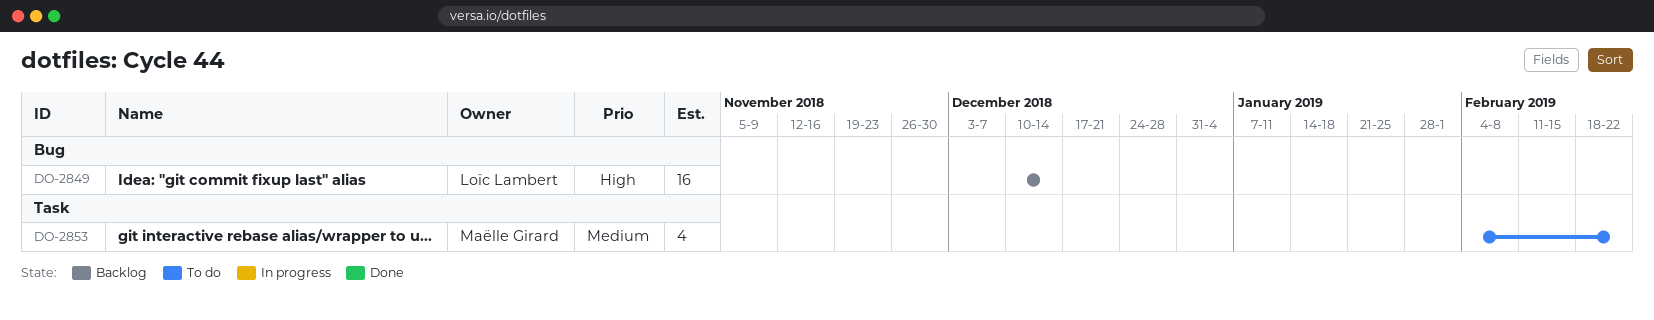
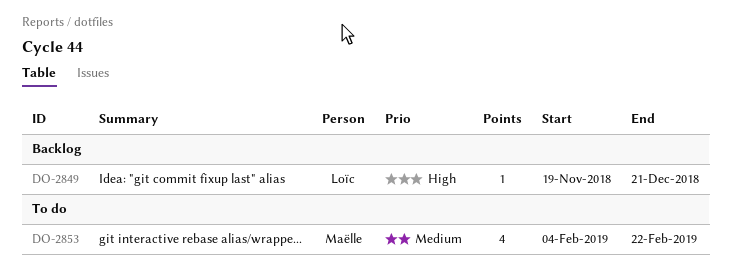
DO-2849, estimate: 16 -> 1
DO-2849, start: Dec 10 -> Nov 19
DO-2849, due: Dec 14 -> Dec 21

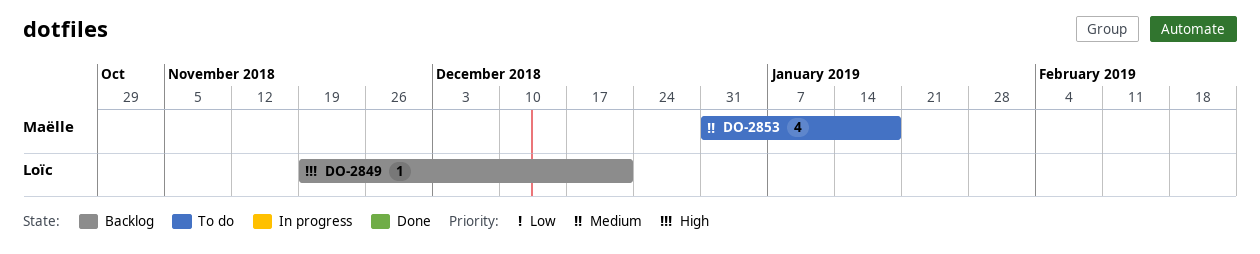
DO-2853, start: Feb 4 -> Dec 31
DO-2853, due: Feb 22 -> Jan 18

